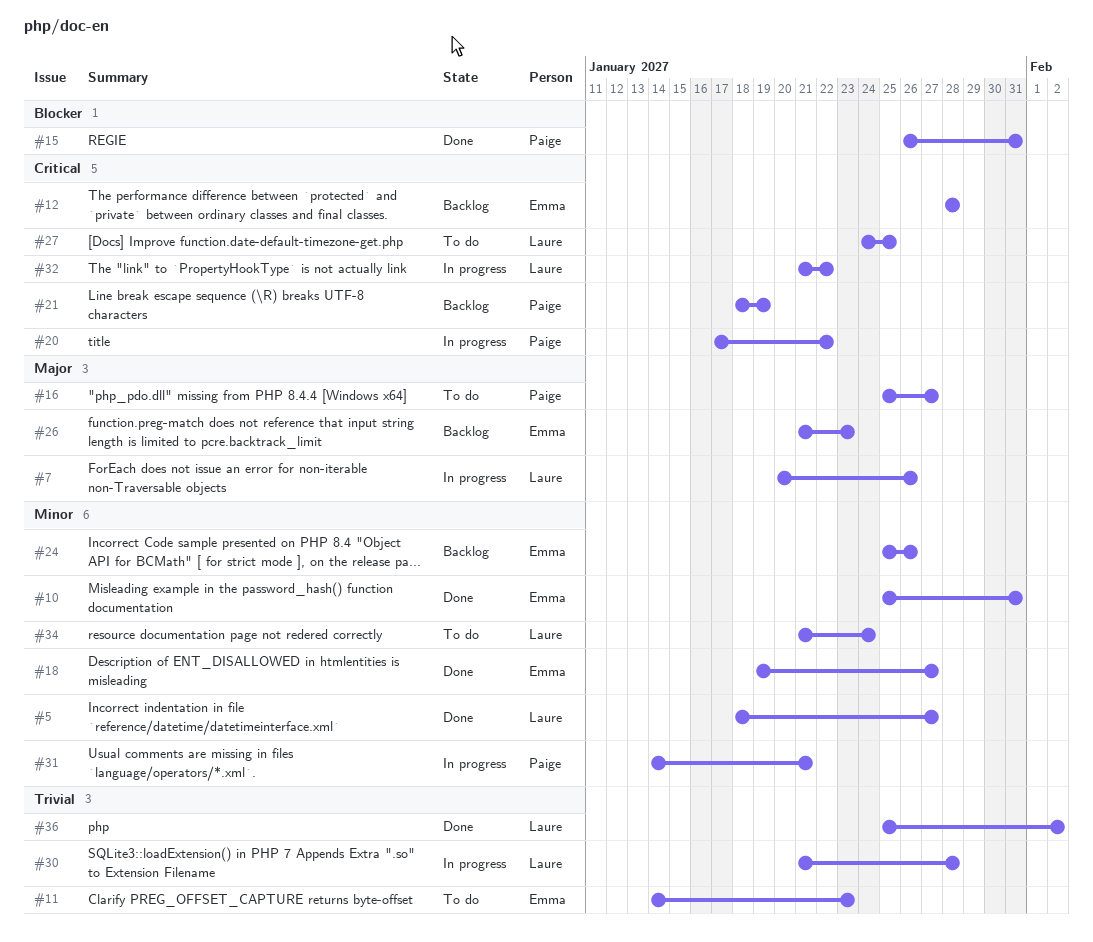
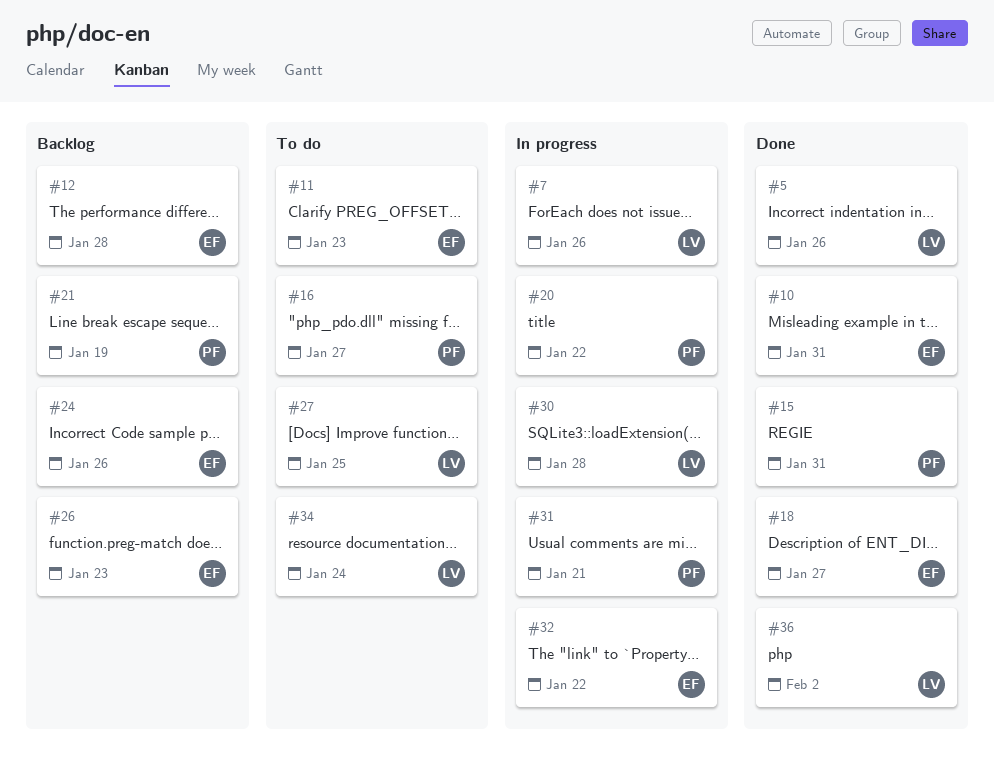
#5, due: Jan 27 -> Jan 26
#32, owner: Laure -> Emma

